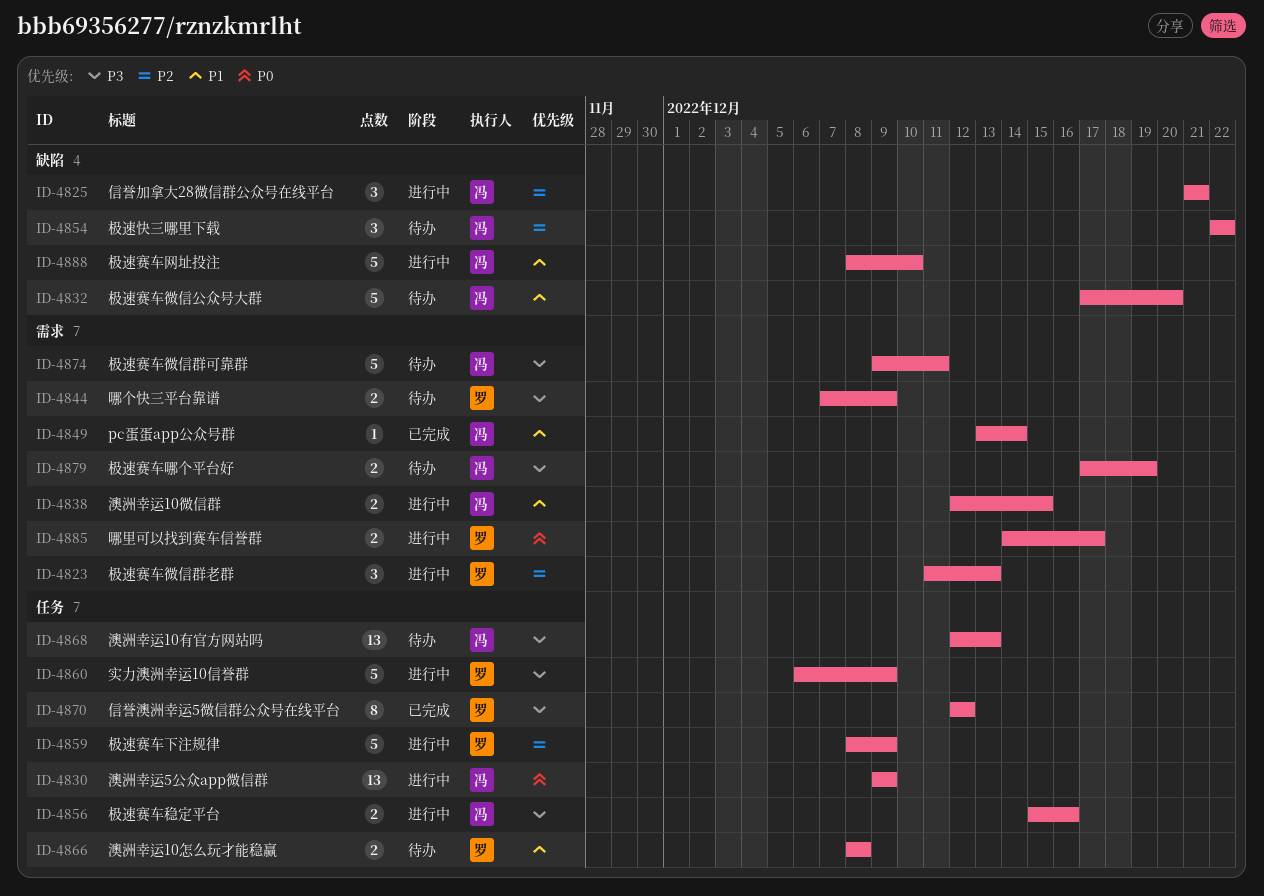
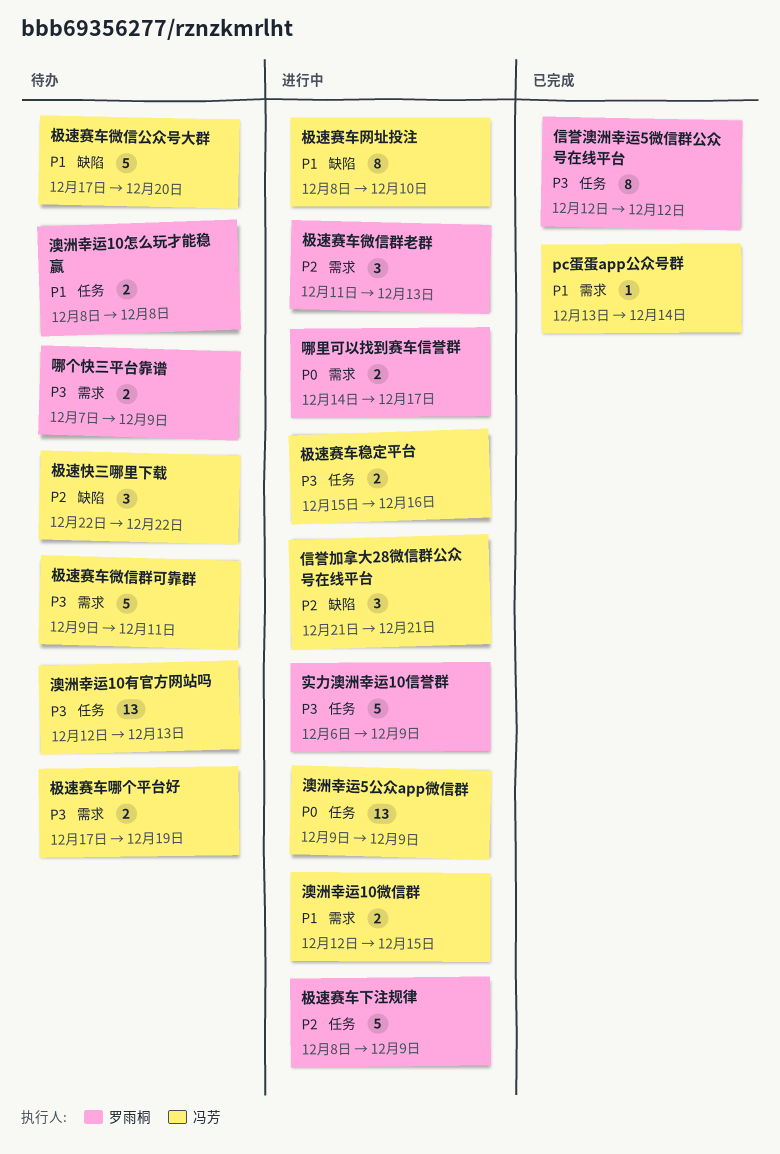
极速赛车网址投注, estimate: 5 -> 8

